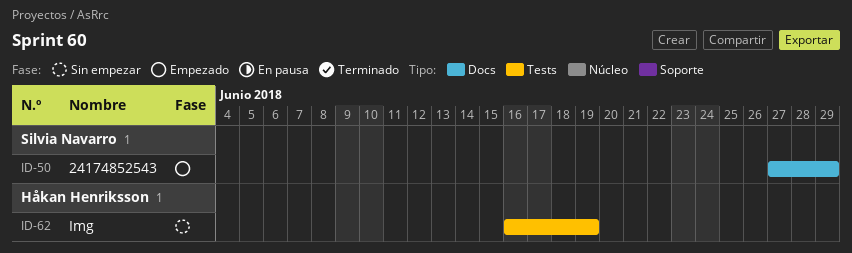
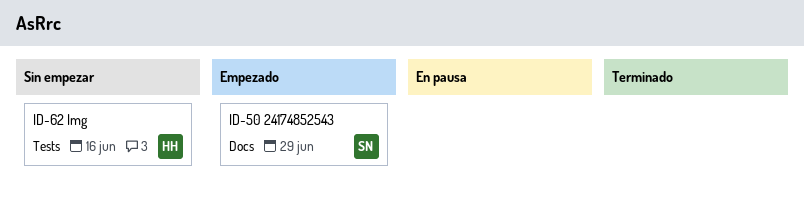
ID-62, due: Jun 19 -> Jun 16

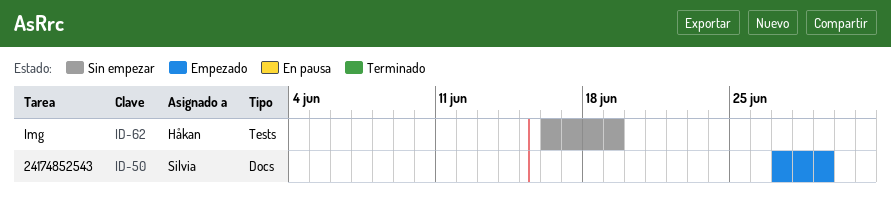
ID-62, due: Jun 16 -> Jun 19

